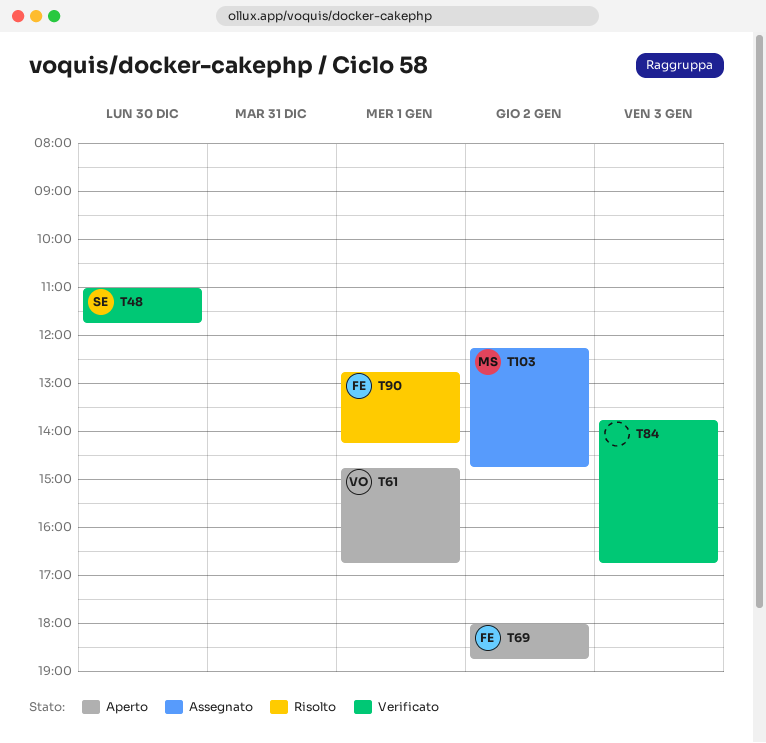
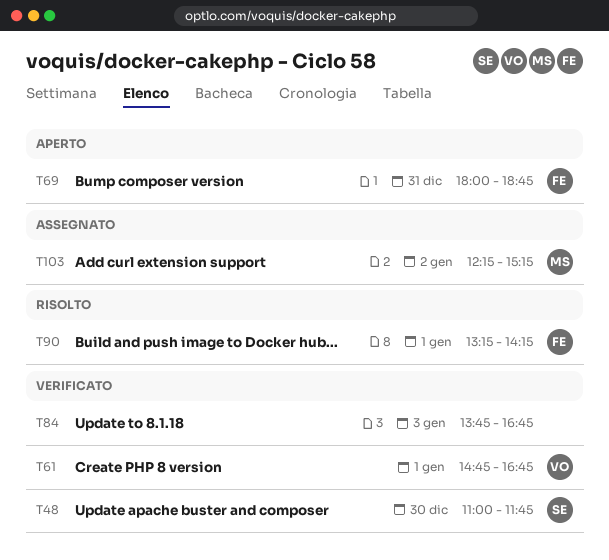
T61, status: Aperto -> Verificato
T69, day: Jan 2 -> Dec 31
T90, begins: 12:45 -> 13:15
T103, ends: 14:45 -> 15:15

